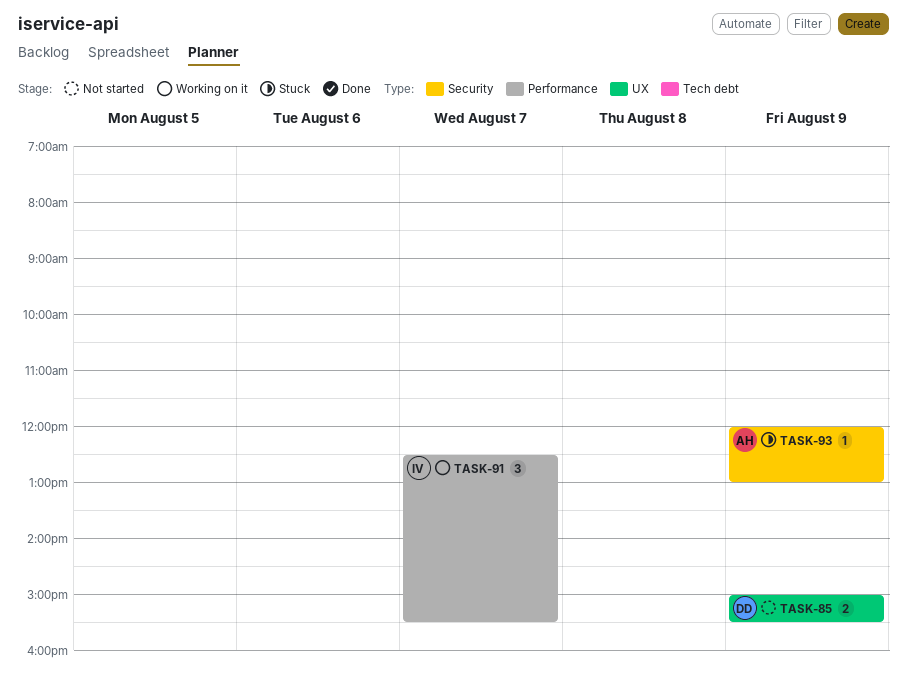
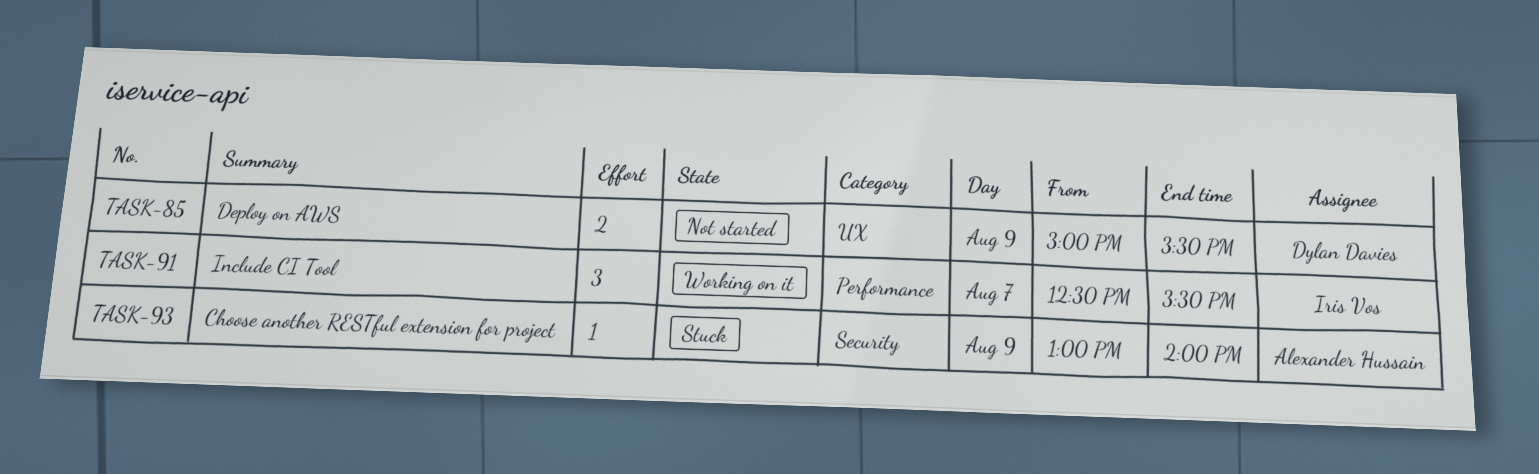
TASK-93, begins: 12:00 -> 13:00
TASK-93, ends: 13:00 -> 14:00

